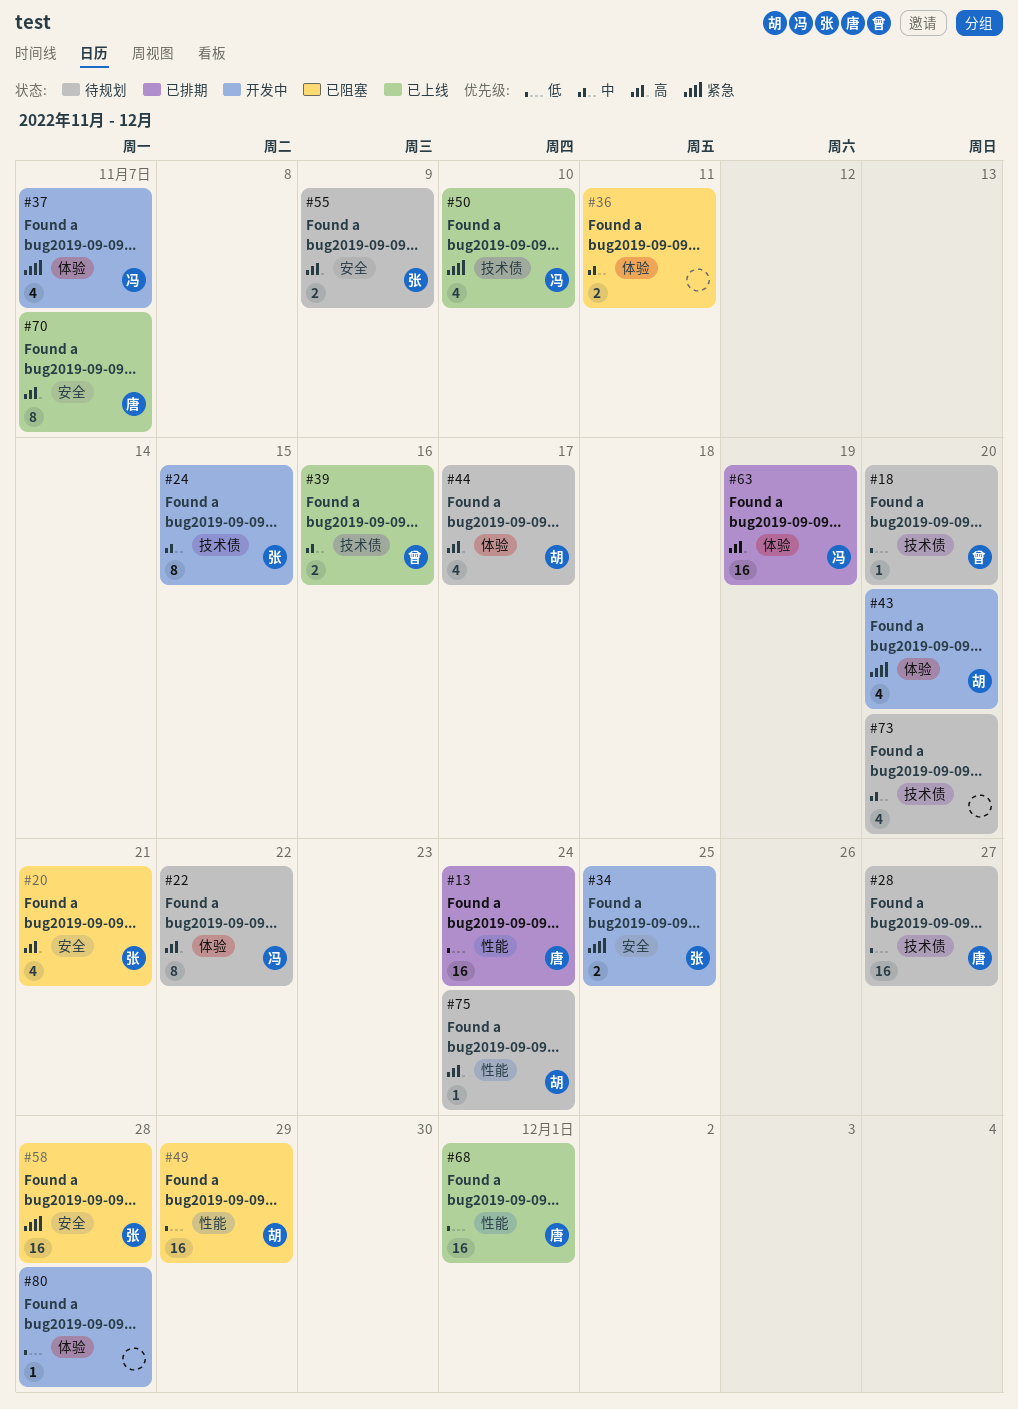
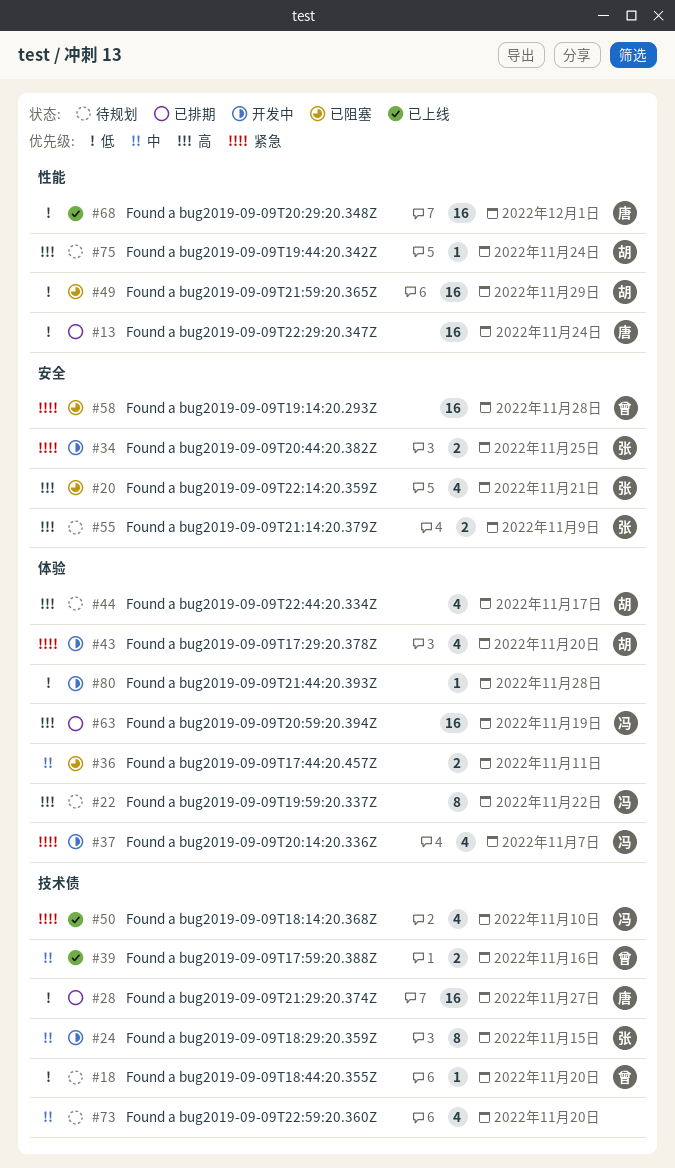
#28, status: 待规划 -> 已排期
#58, owner: 张 -> 曾
#70: present -> none

